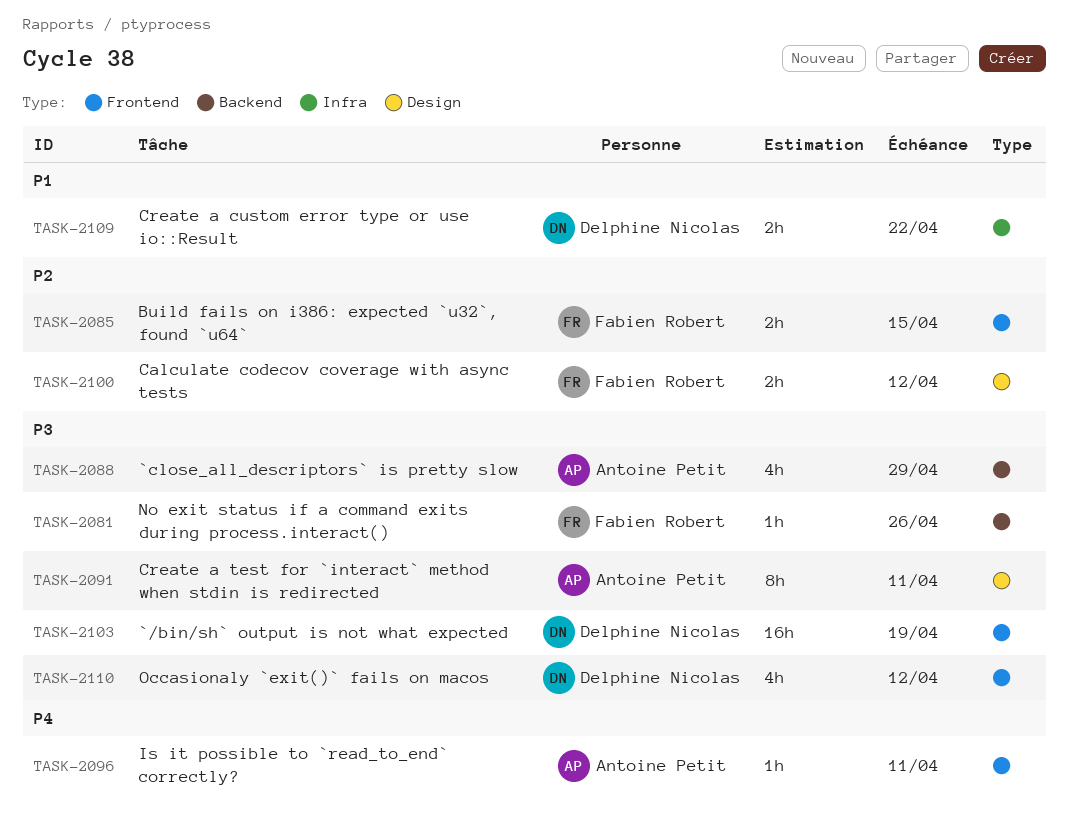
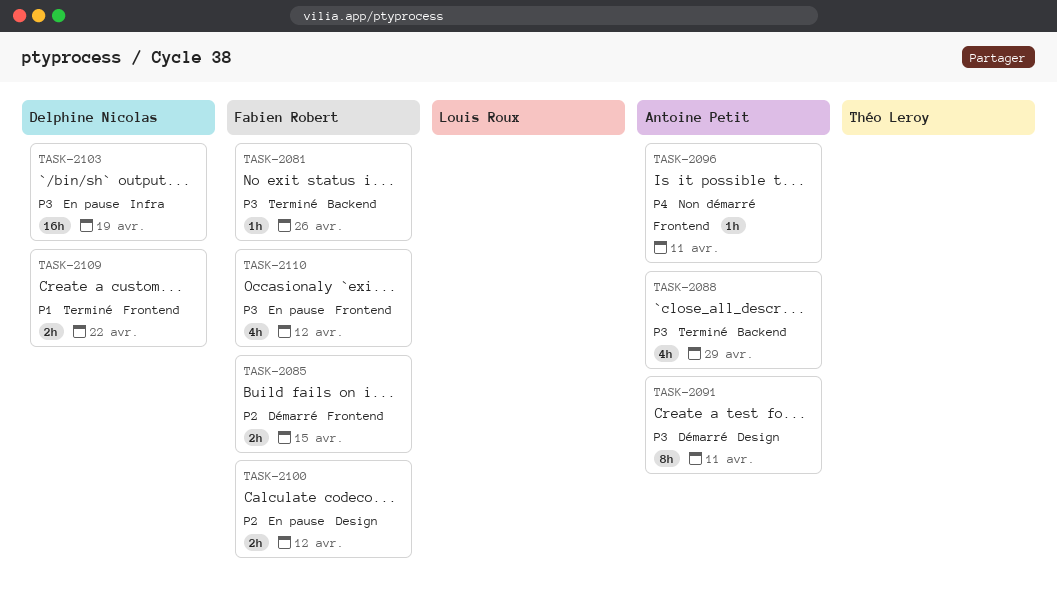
TASK-2103, label: Frontend -> Infra
TASK-2109, label: Infra -> Frontend
TASK-2110, owner: Delphine Nicolas -> Fabien Robert

